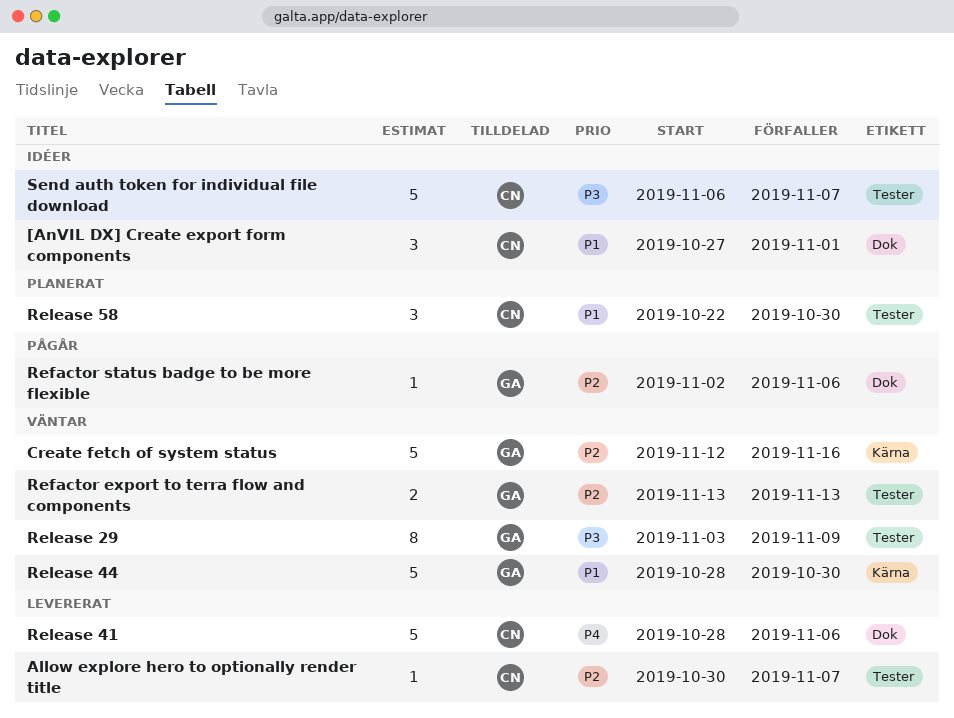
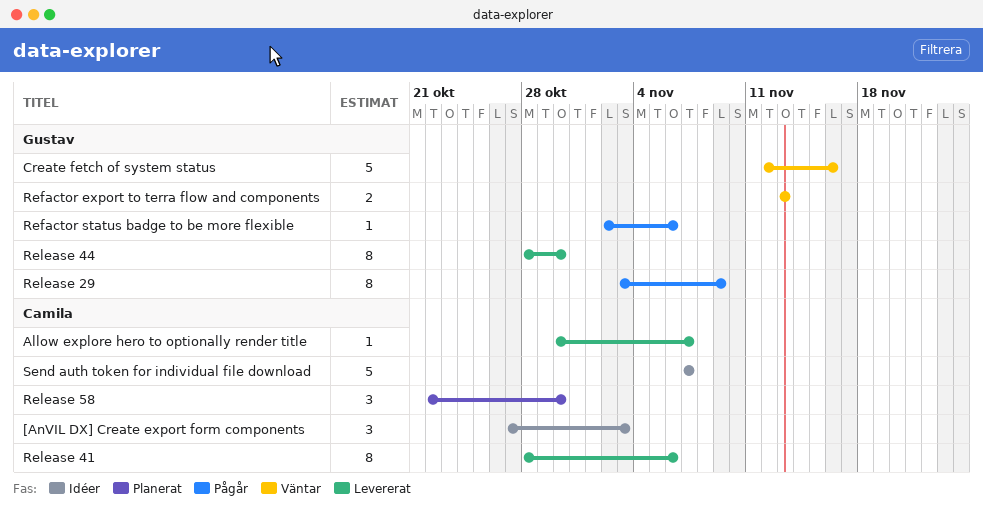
[AnVIL DX] Create export form components, due: Nov 1 -> Nov 3
Release 29, status: Väntar -> Pågår
Release 41, estimate: 5 -> 8
Release 44, status: Väntar -> Levererat
Release 44, estimate: 5 -> 8
Send auth token for individual file download, start: Nov 6 -> Nov 7

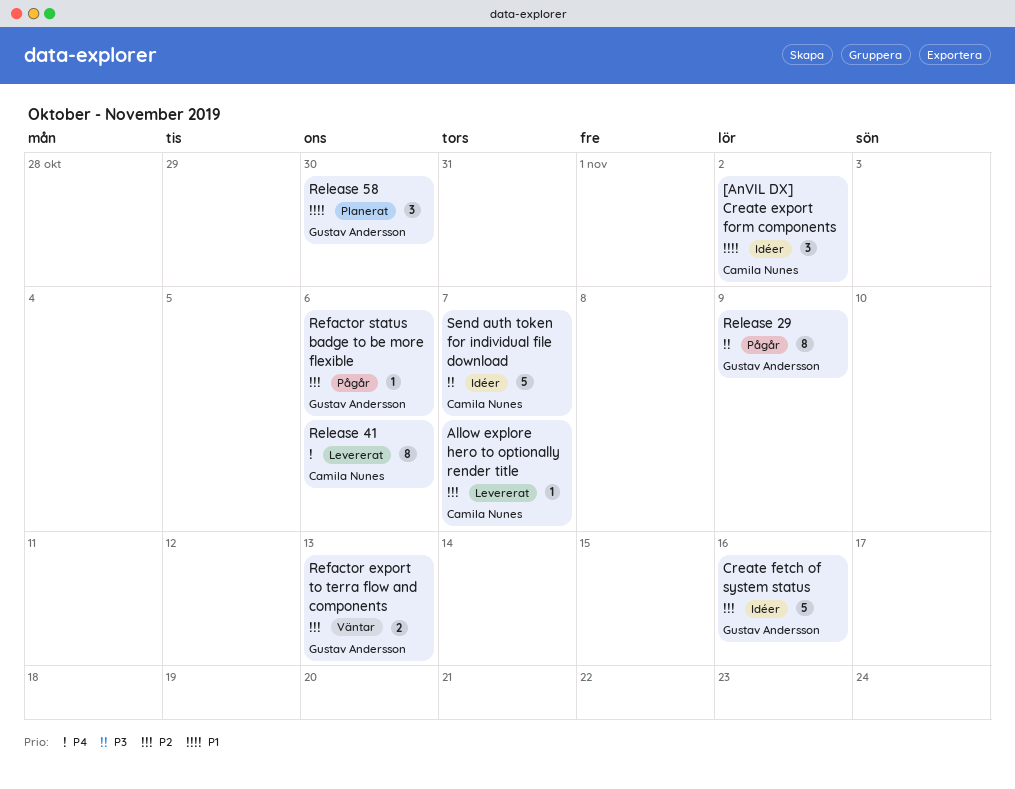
[AnVIL DX] Create export form components, due: Nov 3 -> Nov 2
Create fetch of system status, status: Väntar -> Idéer
Release 44: present -> none
Release 58, owner: Camila Nunes -> Gustav Andersson

